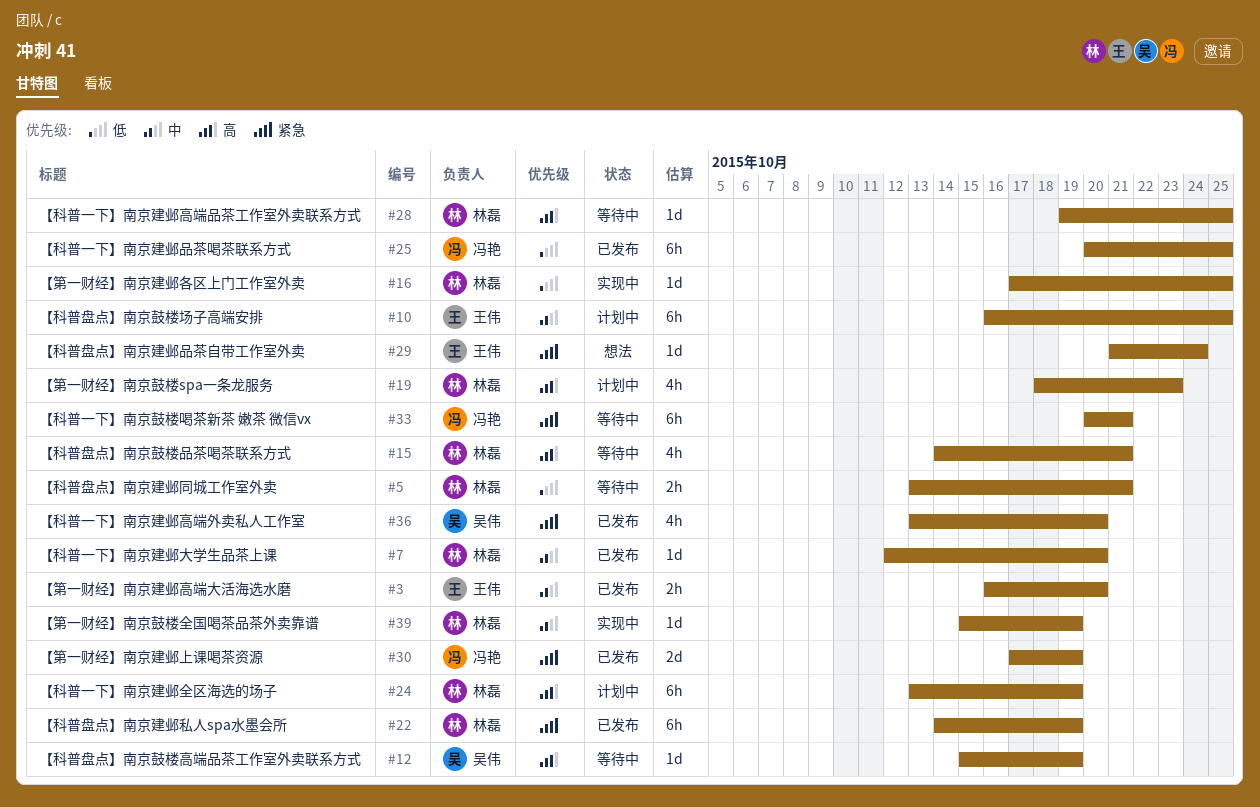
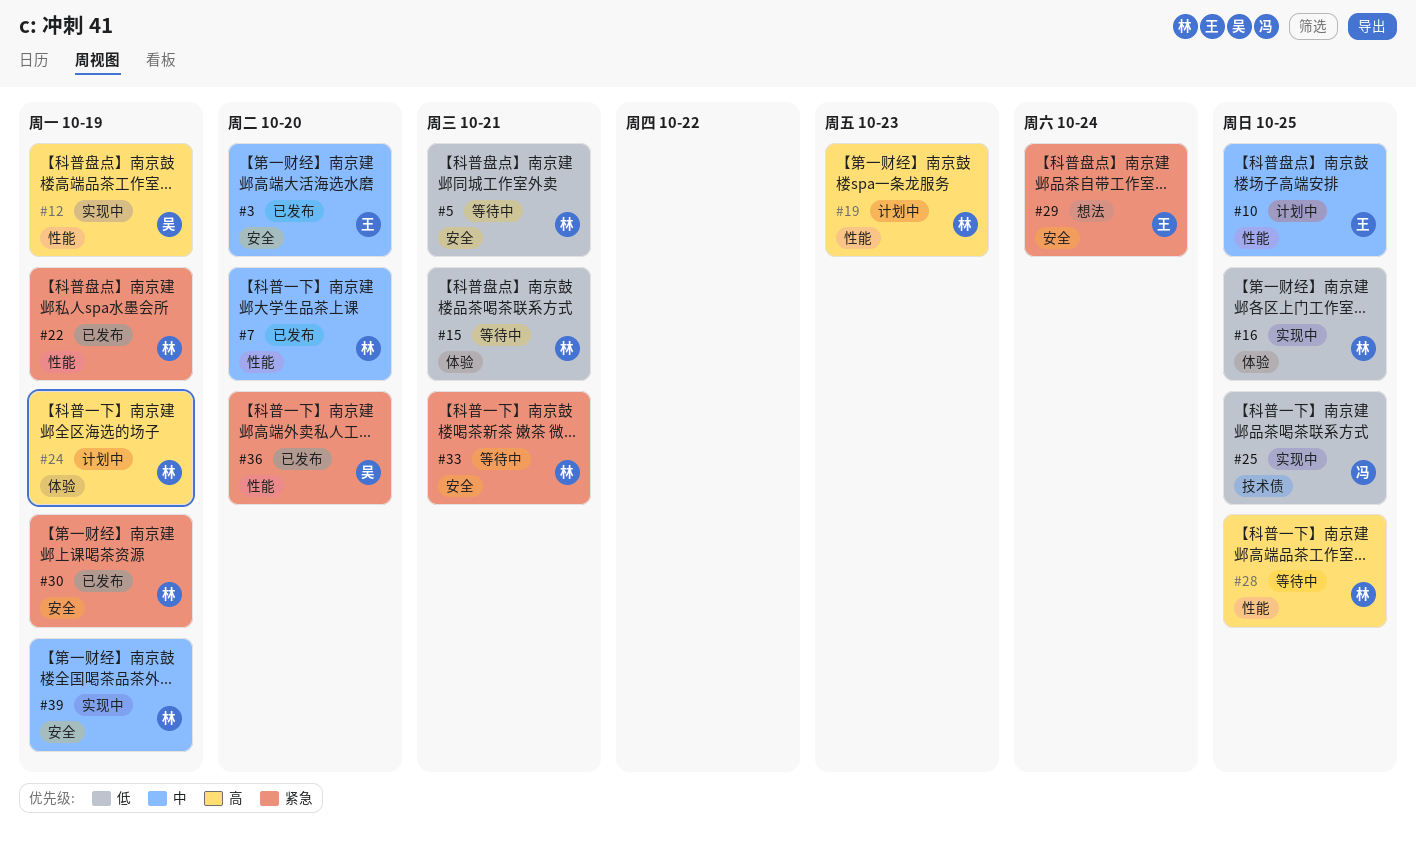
#12, status: 等待中 -> 实现中
#15, priority: 高 -> 低
#25, status: 已发布 -> 实现中
#30, owner: 冯艳 -> 林磊
#33, owner: 冯艳 -> 林磊

